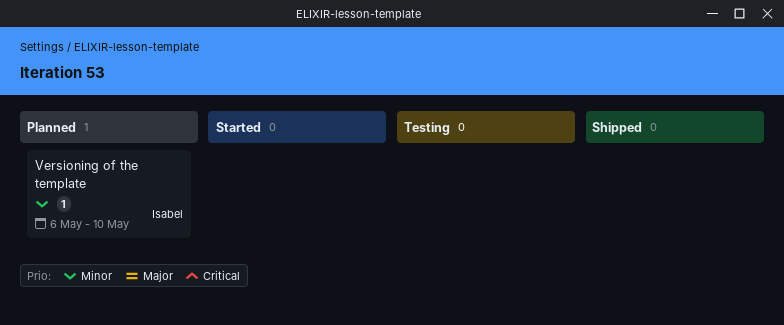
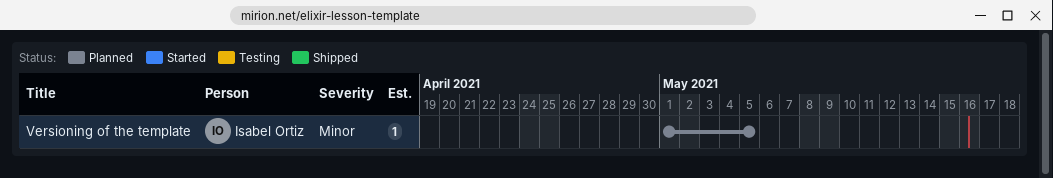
Versioning of the template, start: May 6 -> May 1
Versioning of the template, due: May 10 -> May 5

